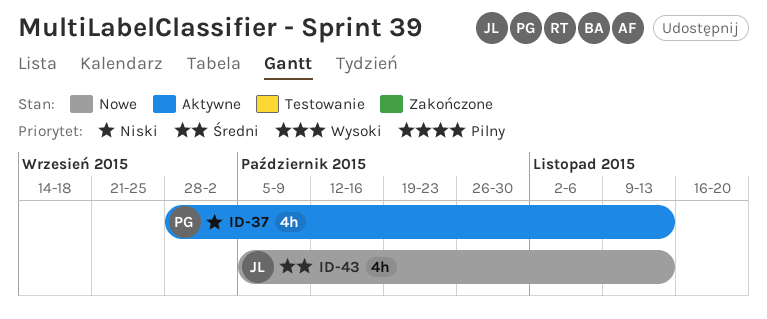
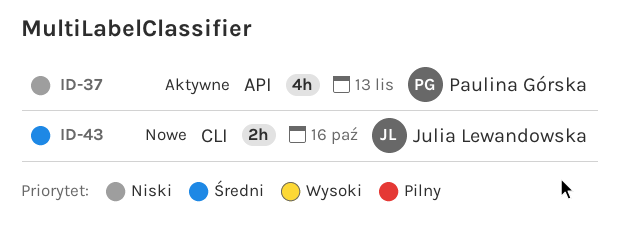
ID-43, estimate: 4h -> 2h
ID-43, due: Nov 13 -> Oct 16

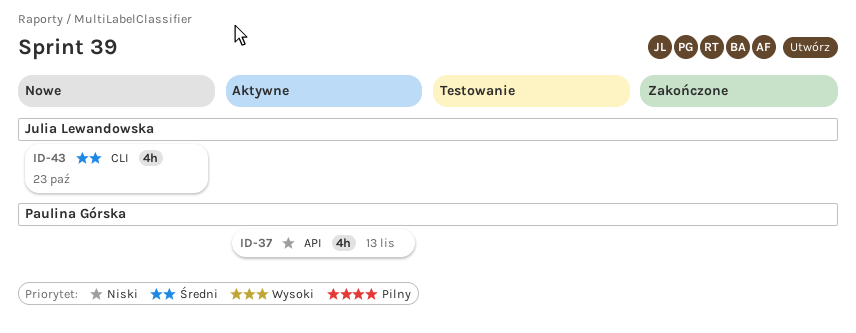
ID-43, estimate: 2h -> 4h
ID-43, due: Oct 16 -> Oct 23

